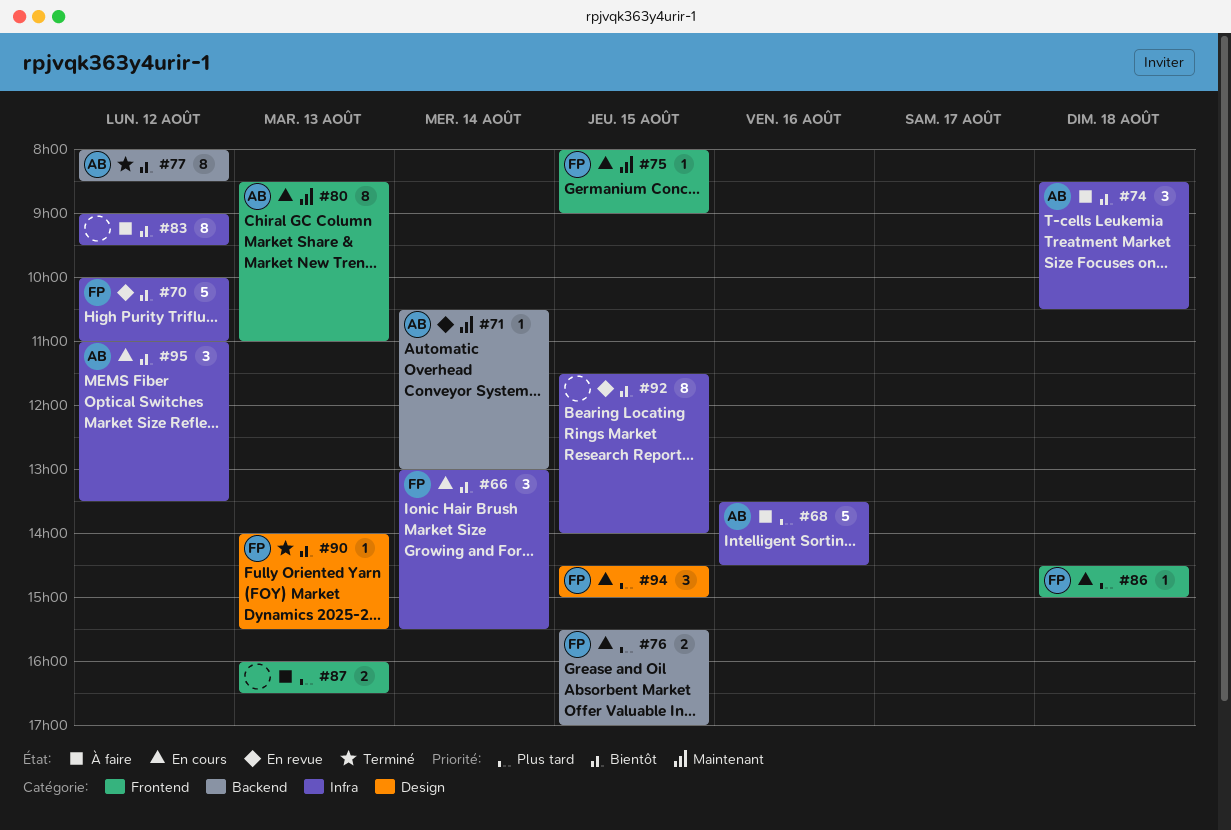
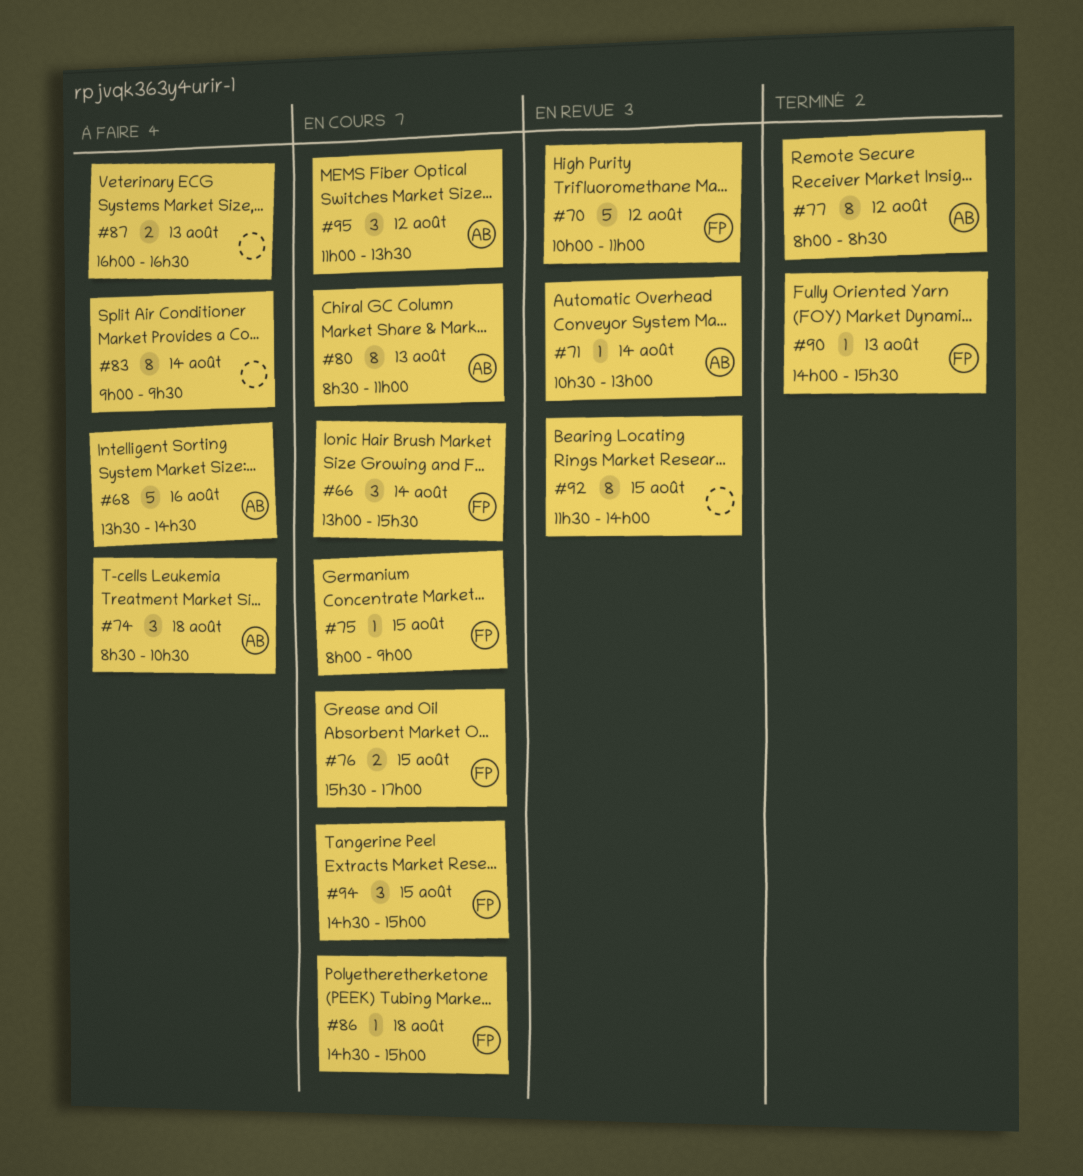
#83, day: Aug 12 -> Aug 14

